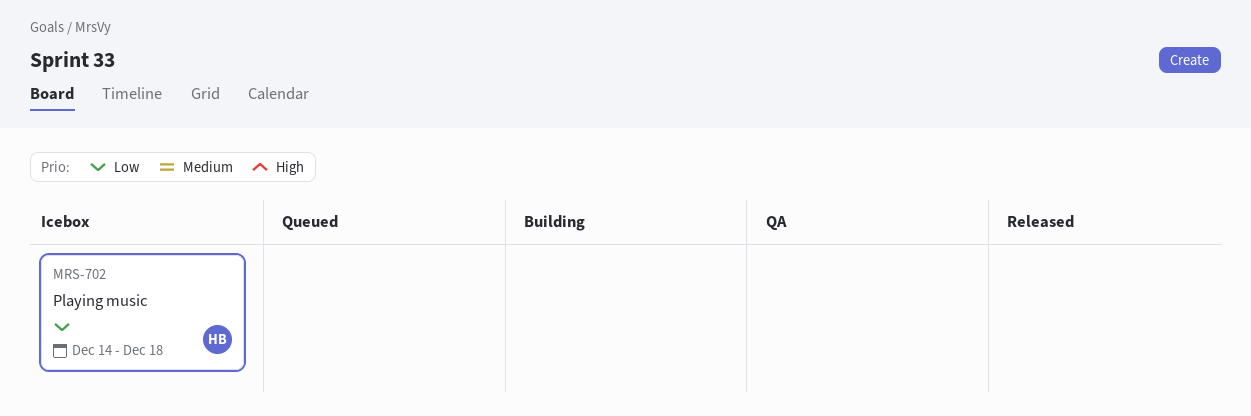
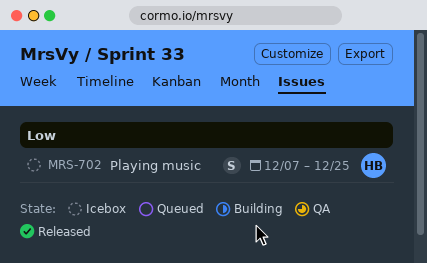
MRS-702, start: Dec 14 -> Dec 7
MRS-702, due: Dec 18 -> Dec 25

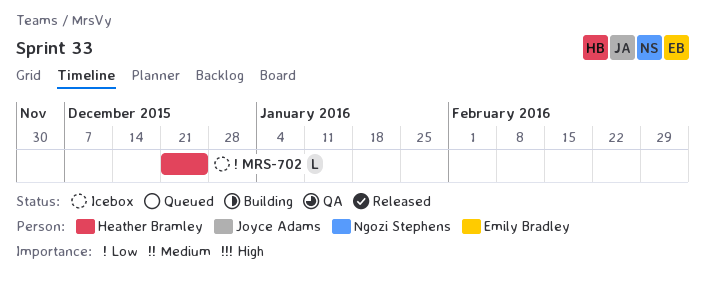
MRS-702, estimate: S -> L
MRS-702, start: Dec 7 -> Dec 21

